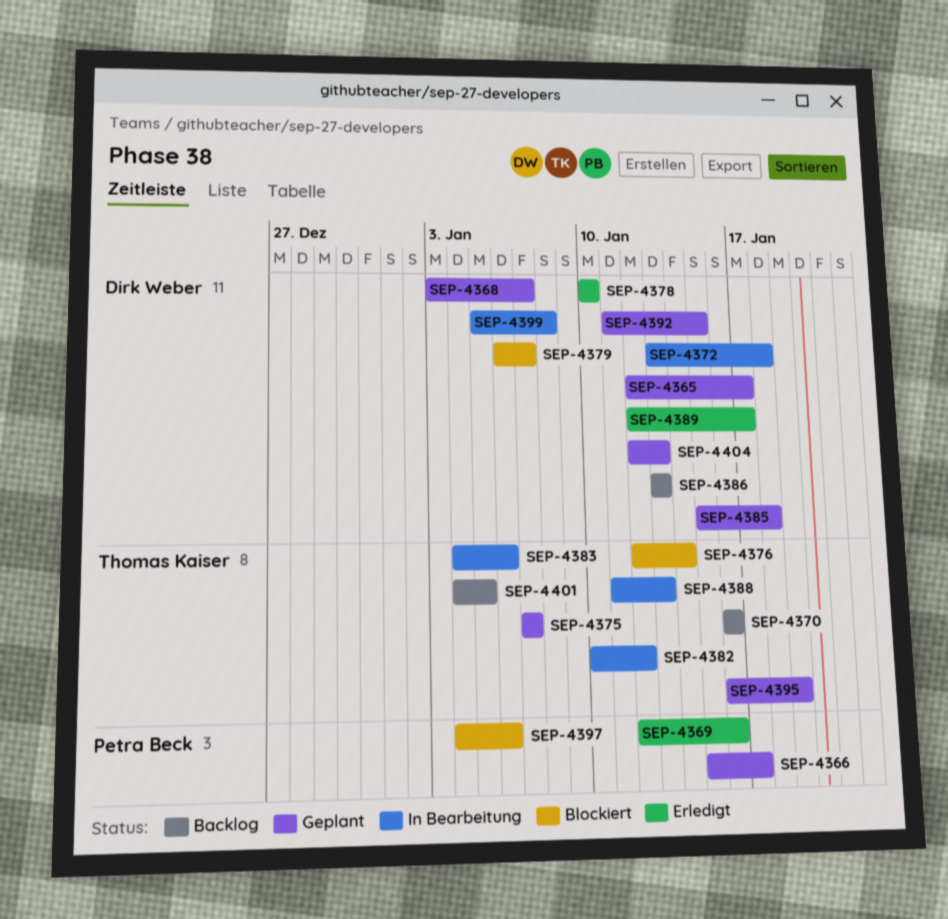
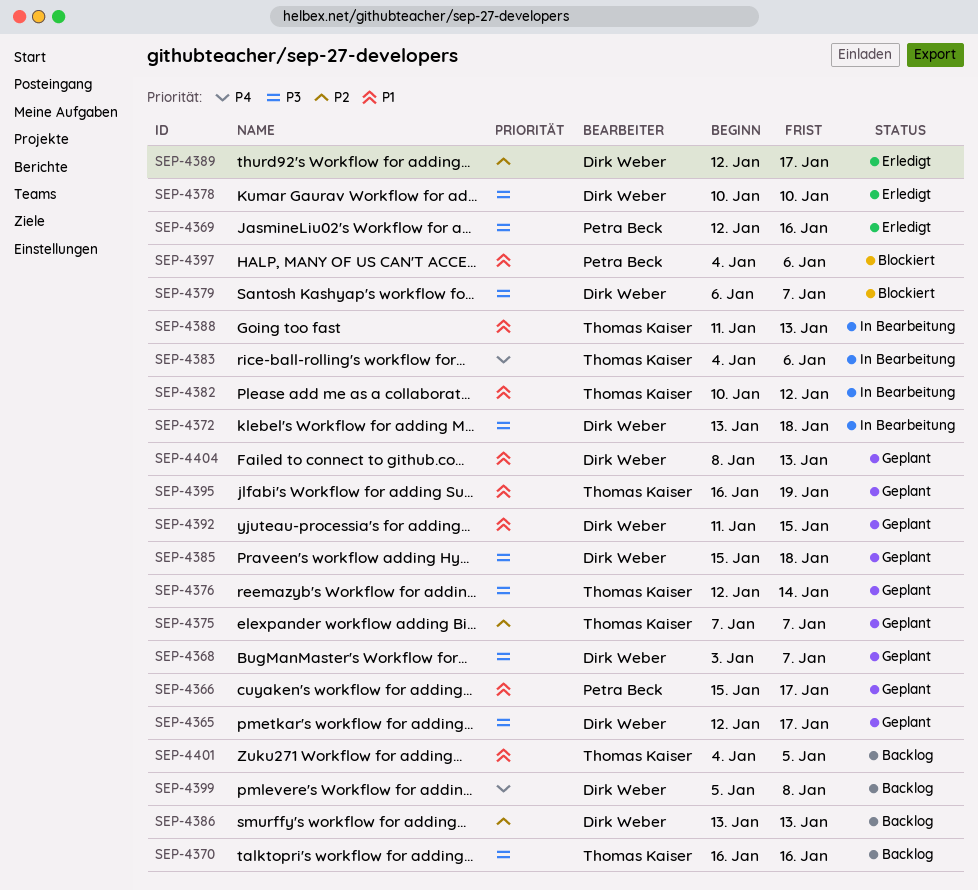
SEP-4376, status: Blockiert -> Geplant
SEP-4399, status: In Bearbeitung -> Backlog
SEP-4404, start: Jan 12 -> Jan 8

